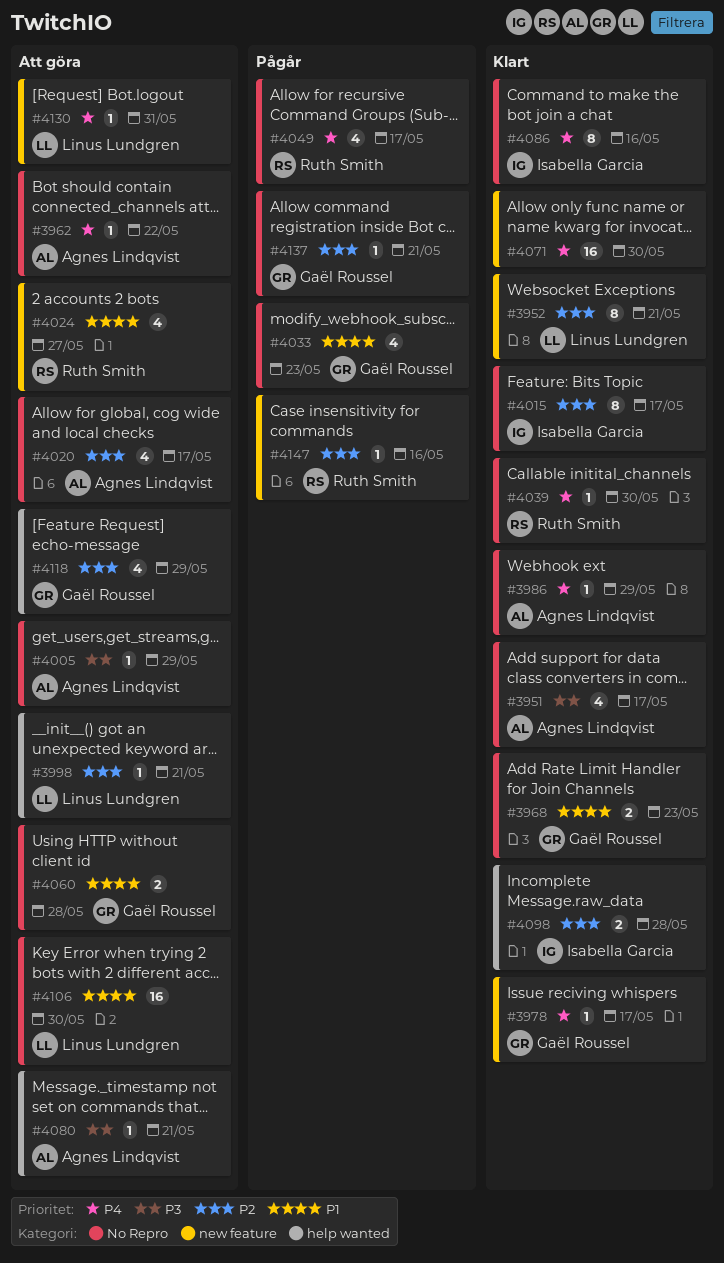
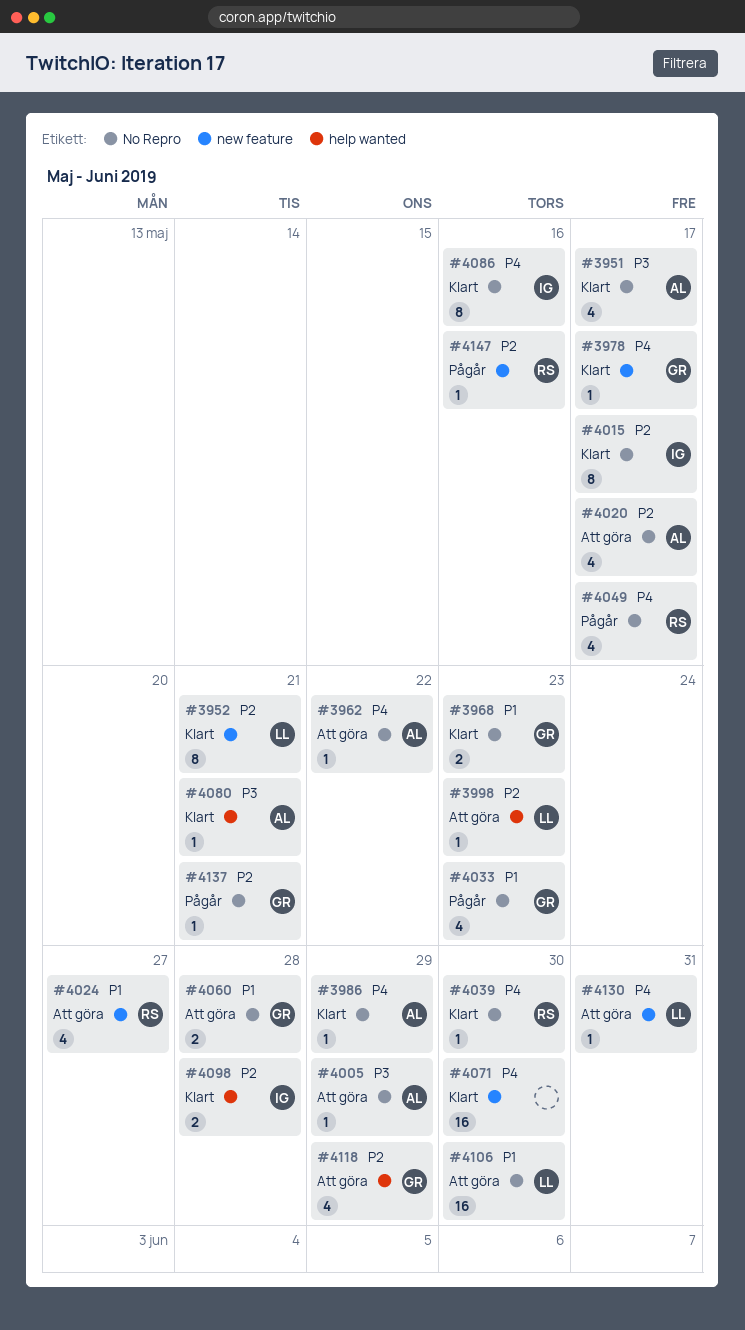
#3998, due: May 21 -> May 23
#4080, status: Att göra -> Klart

